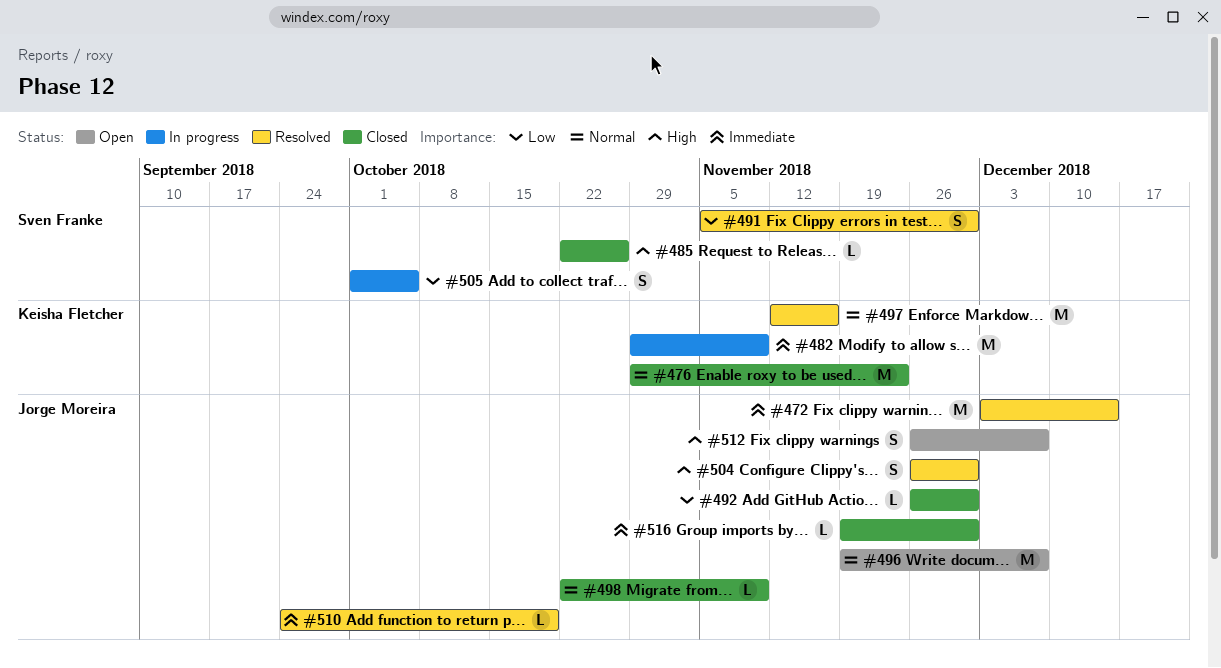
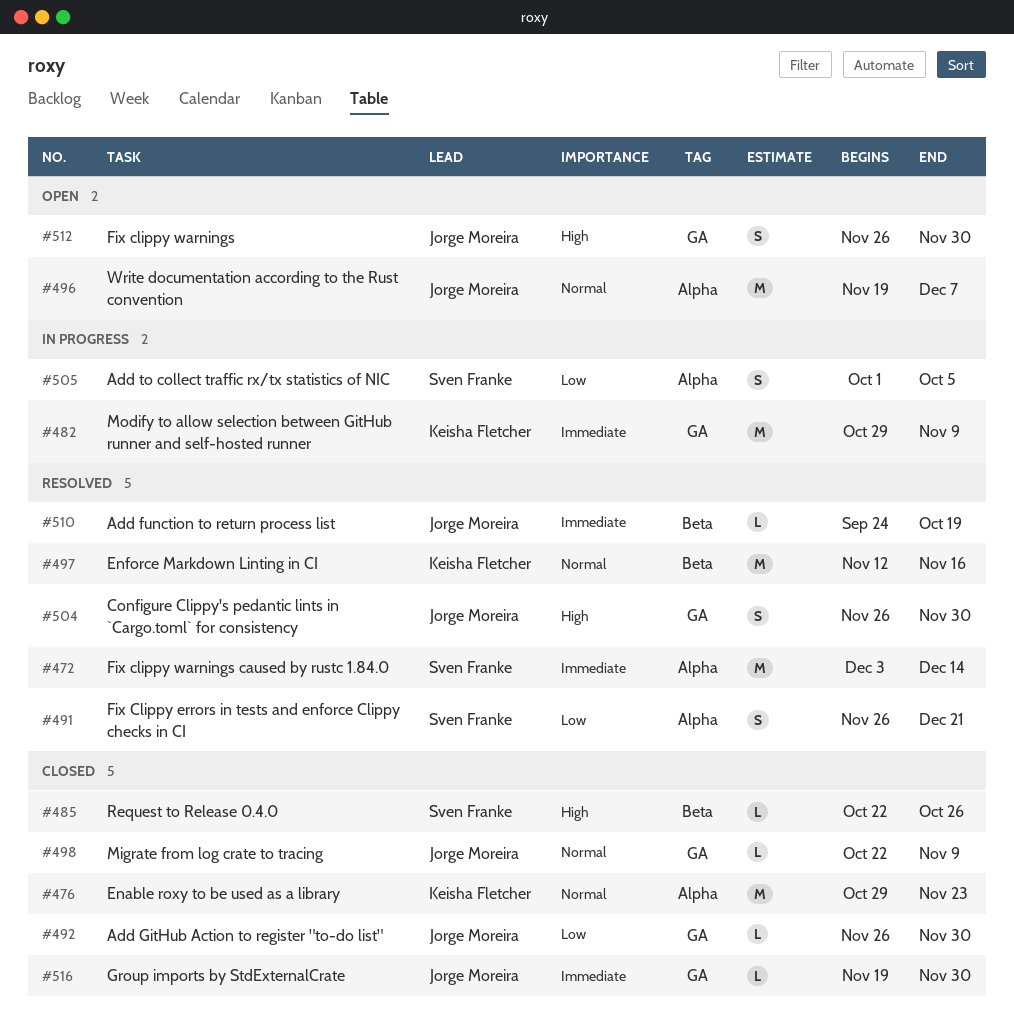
#472, owner: Jorge Moreira -> Sven Franke
#491, start: Nov 5 -> Nov 26
#491, due: Nov 30 -> Dec 21
#512, due: Dec 7 -> Nov 30

